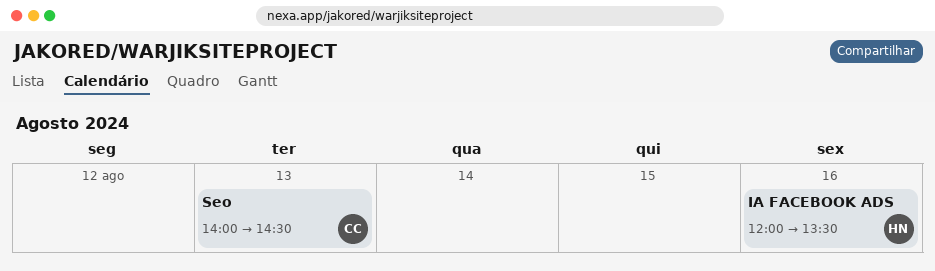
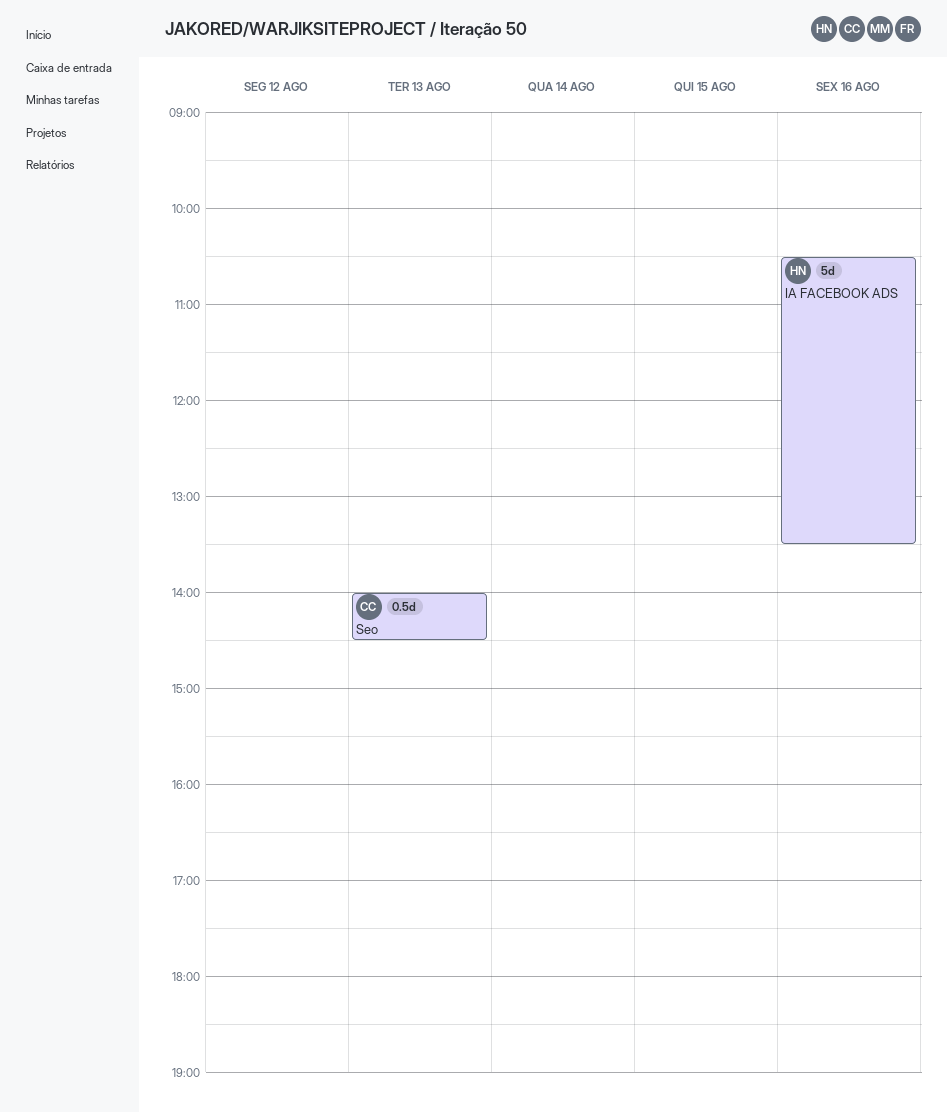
IA FACEBOOK ADS, begins: 12:00 -> 10:30

